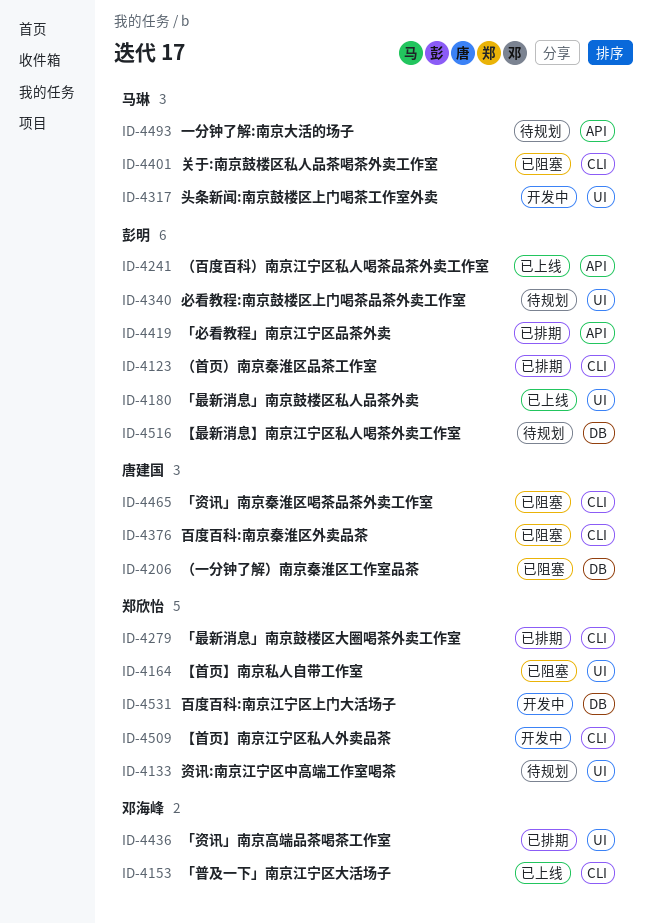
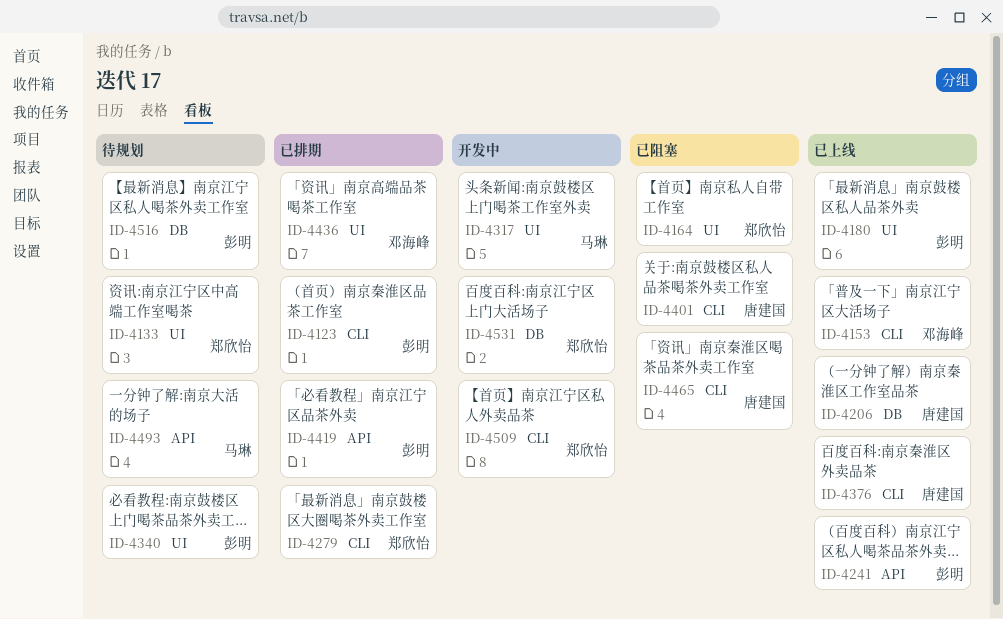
ID-4206, status: 已阻塞 -> 已上线
ID-4376, status: 已阻塞 -> 已上线
ID-4401, owner: 马琳 -> 唐建国

